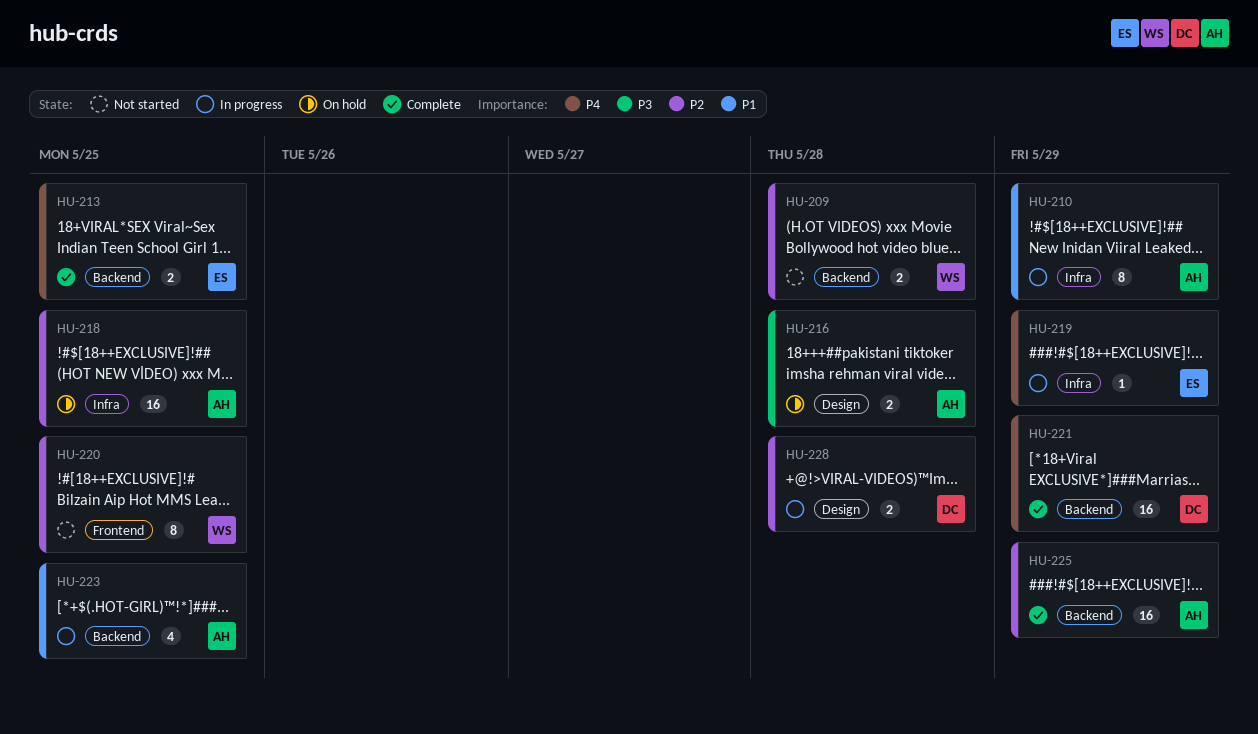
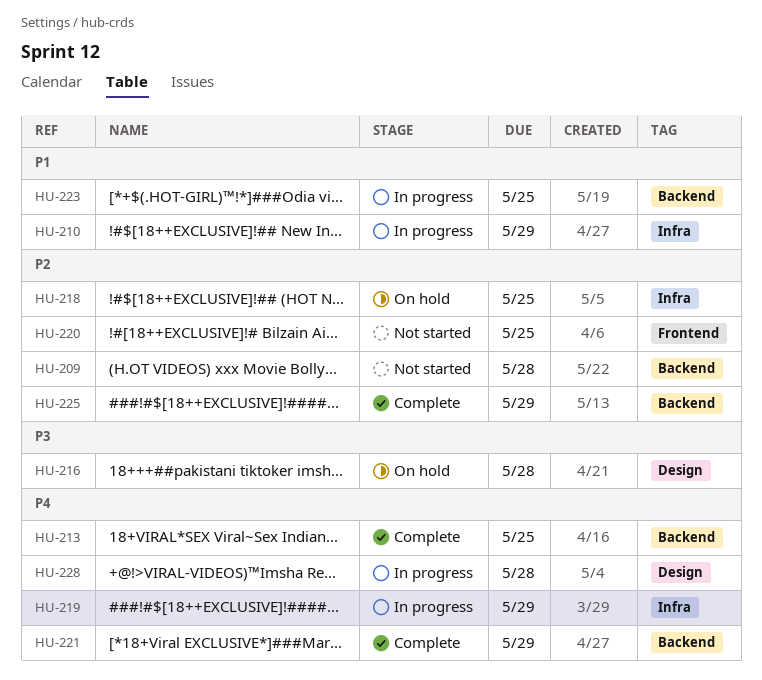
HU-228, priority: P2 -> P4

